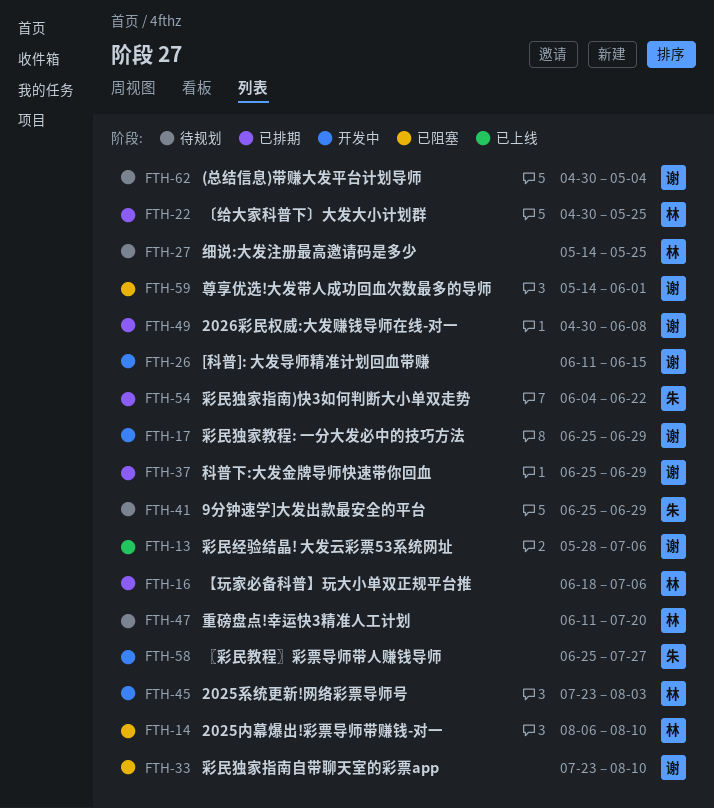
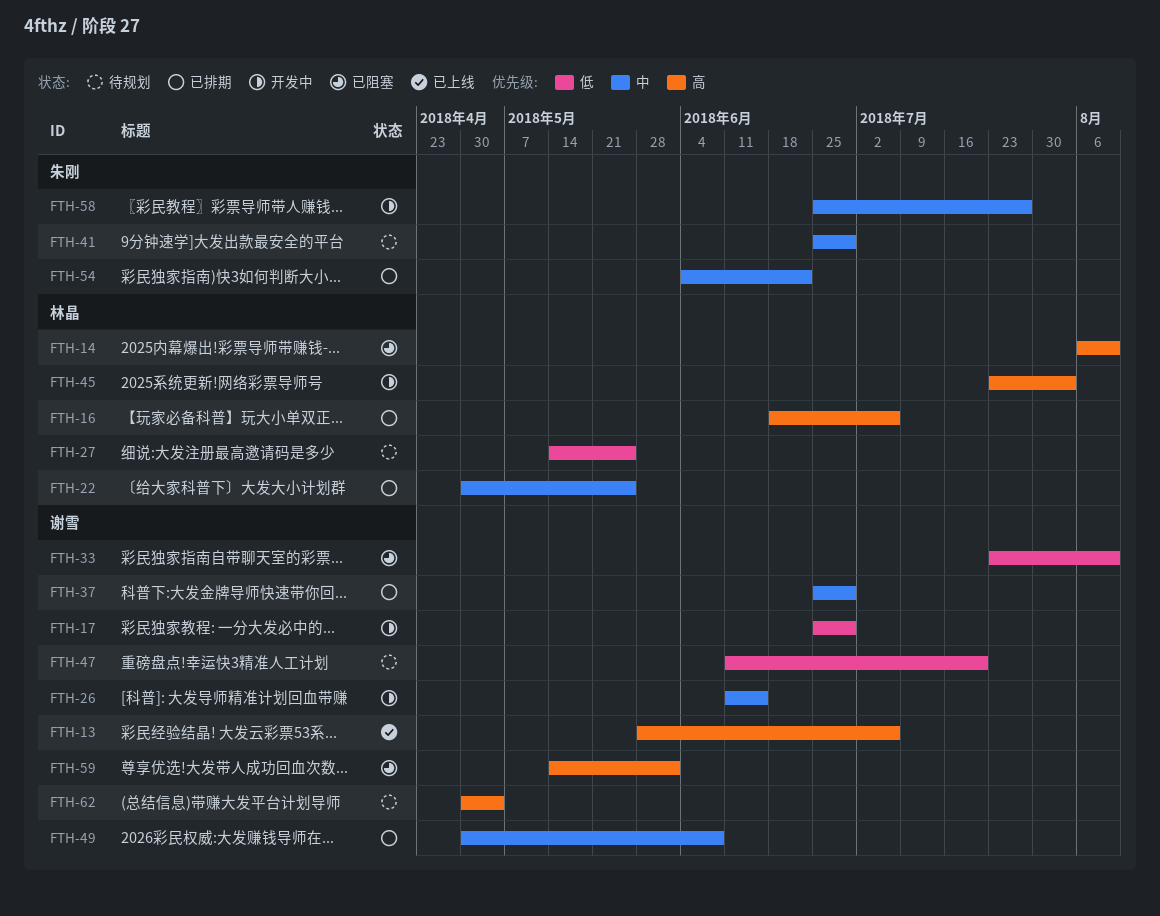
FTH-47, owner: 林晶 -> 谢雪

